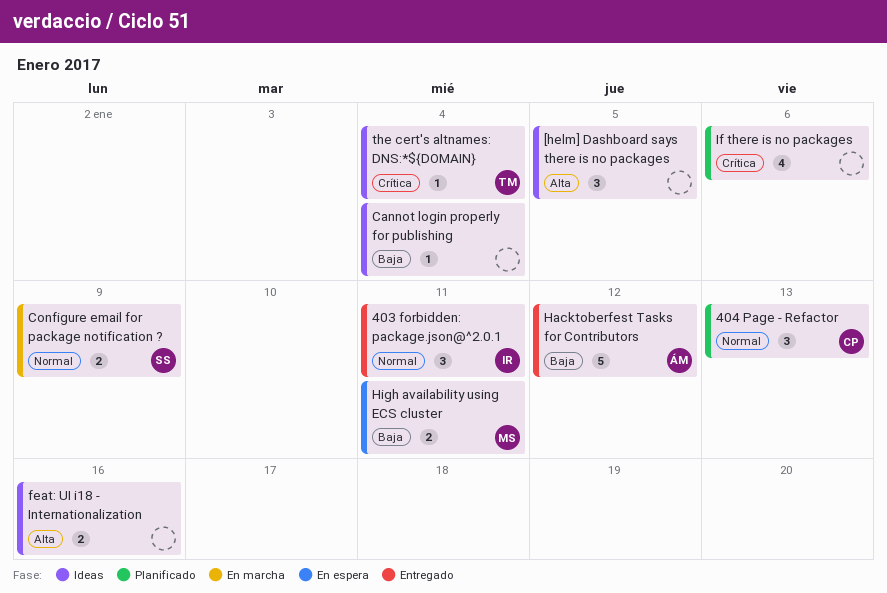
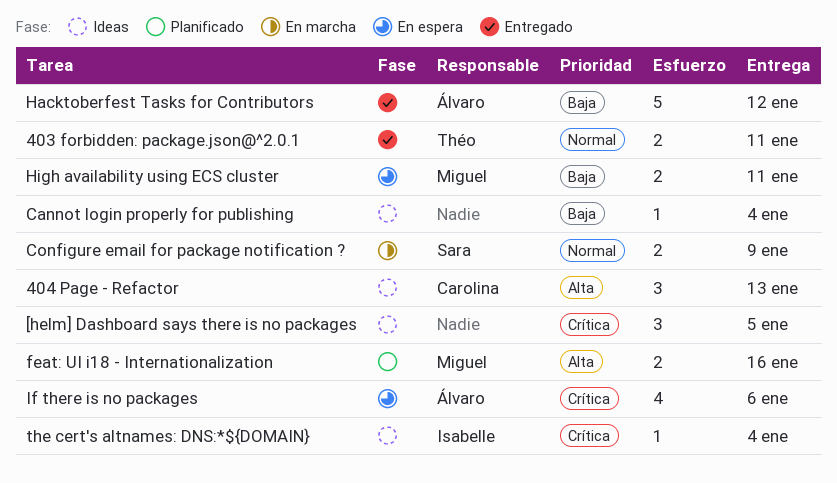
403 forbidden: package.json@^2.0.1, owner: Isabelle -> Théo
403 forbidden: package.json@^2.0.1, estimate: 3 -> 2
404 Page - Refactor, status: Planificado -> Ideas
404 Page - Refactor, priority: Normal -> Alta
[helm] Dashboard says there is no packages, priority: Alta -> Crítica
feat: UI i18 - Internationalization, status: Ideas -> Planificado
feat: UI i18 - Internationalization, owner: none -> Miguel
If there is no packages, status: Planificado -> En espera
If there is no packages, owner: none -> Álvaro
the cert's altnames: DNS:*${DOMAIN}, owner: Théo -> Isabelle

